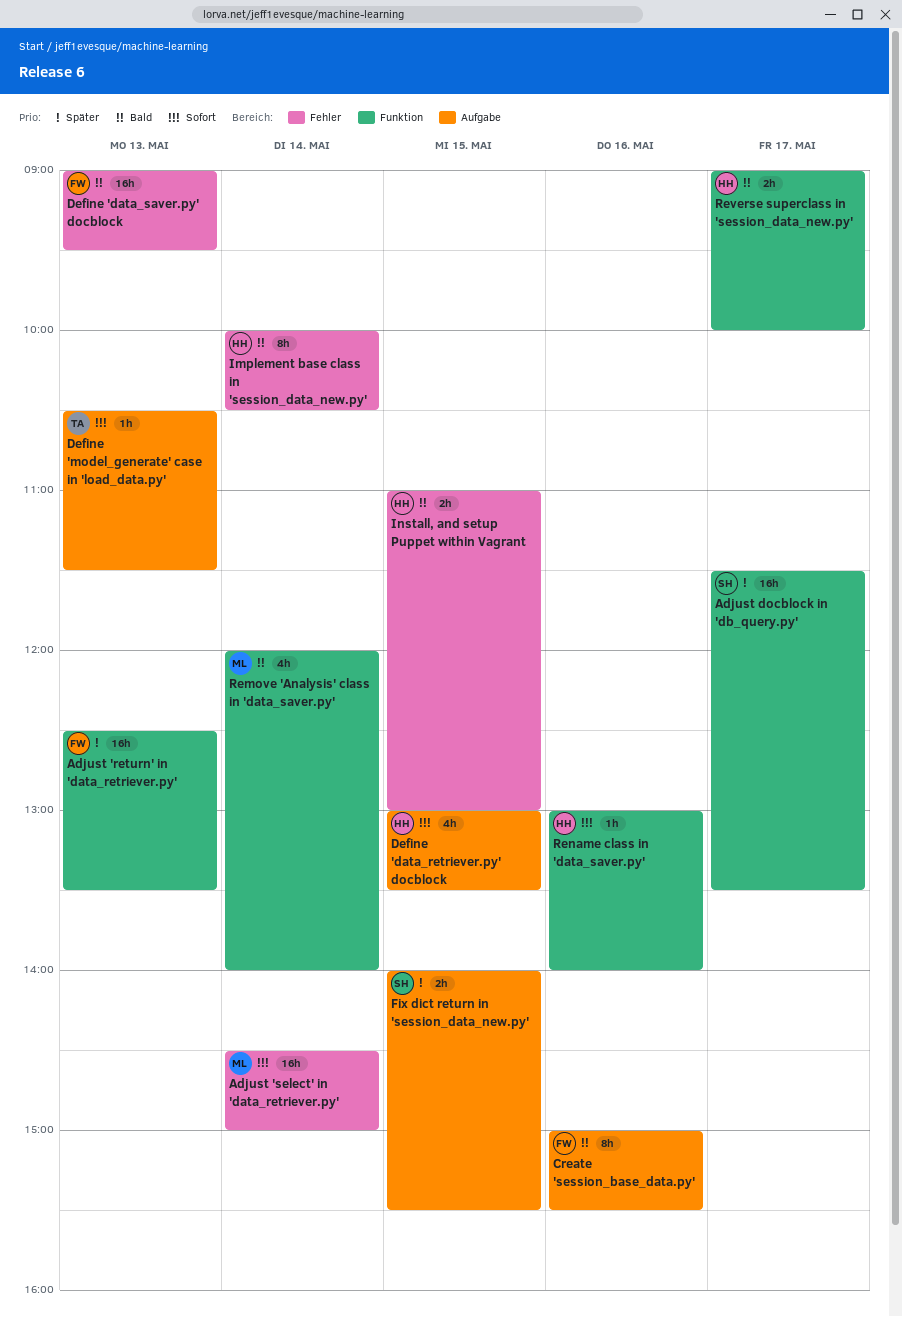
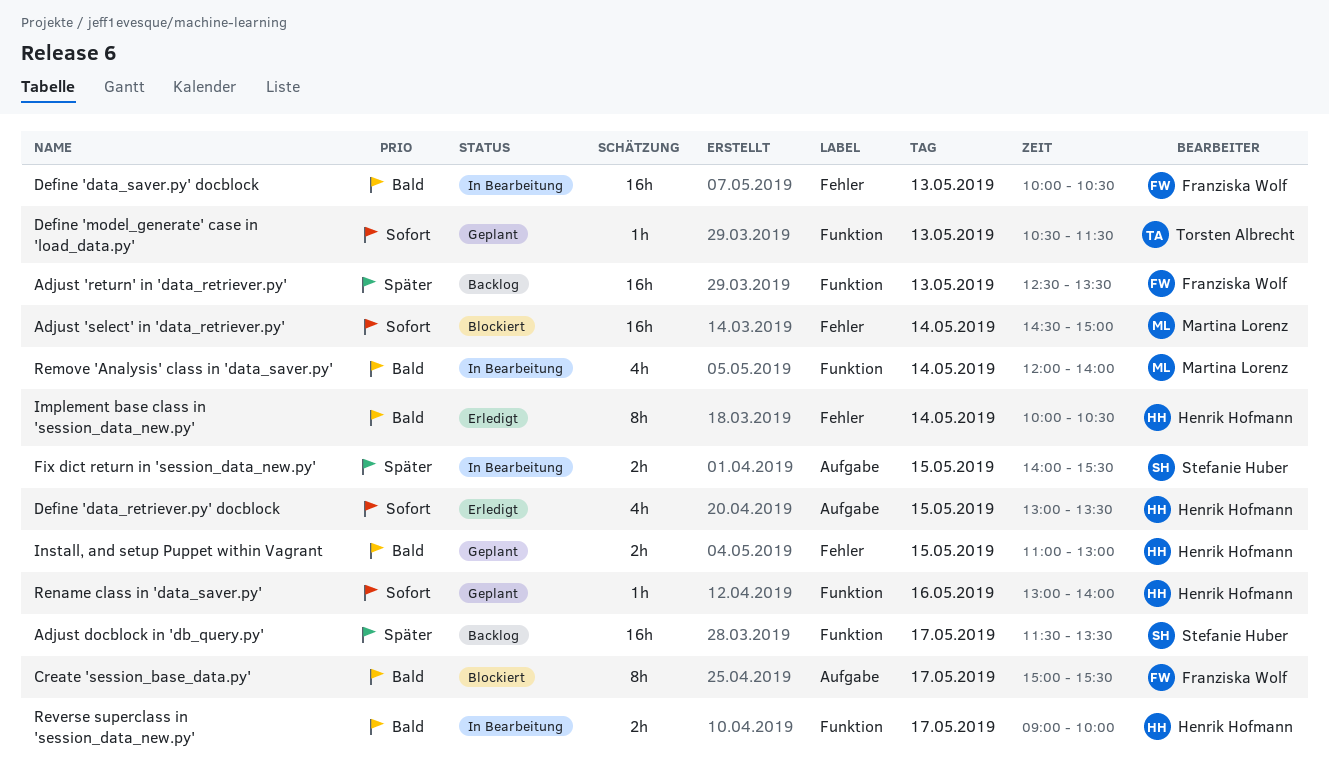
Create 'session_base_data.py', day: May 16 -> May 17
Define 'data_saver.py' docblock, begins: 09:00 -> 10:00
Define 'data_saver.py' docblock, ends: 09:30 -> 10:30
Define 'model_generate' case in 'load_data.py', label: Aufgabe -> Funktion

